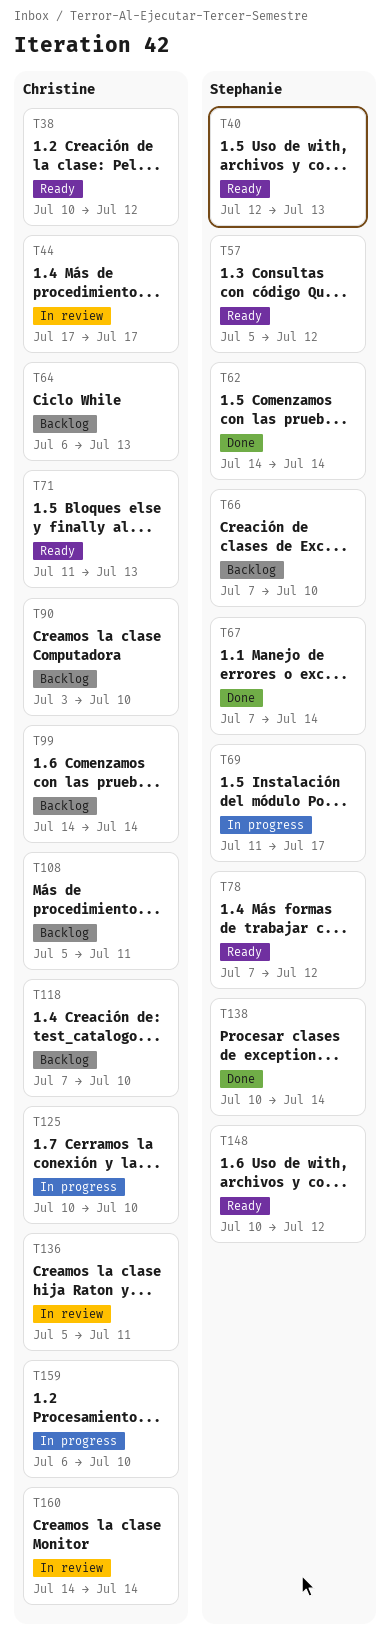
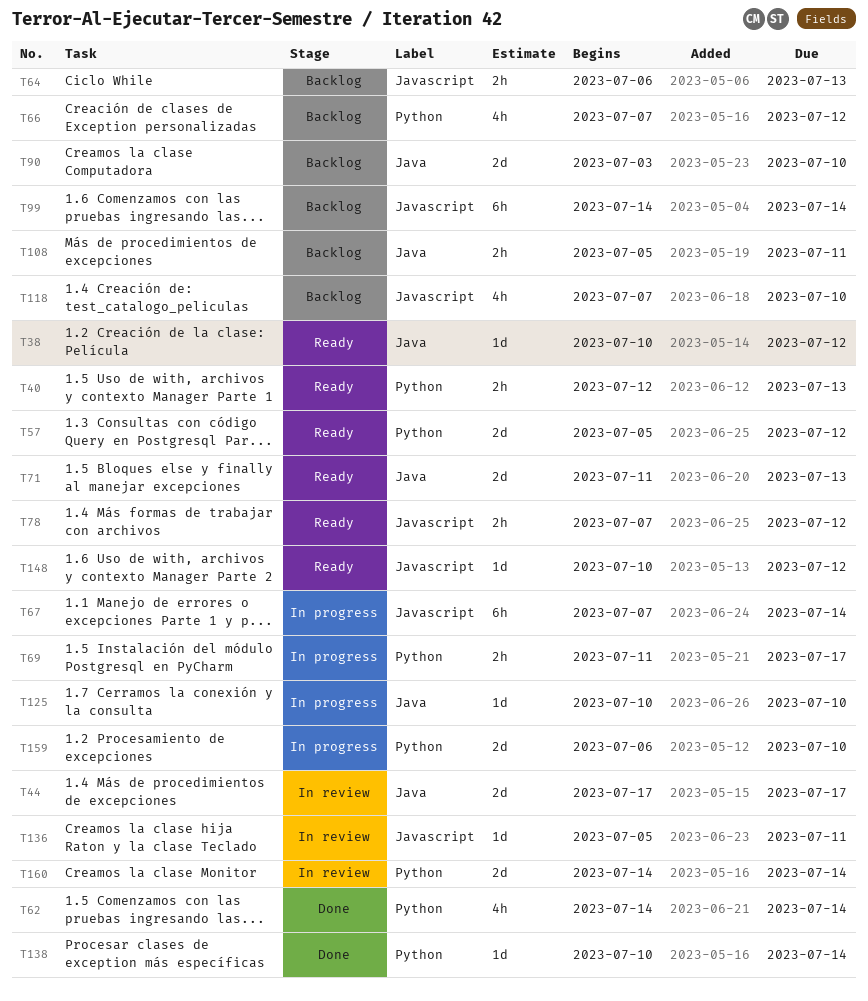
T66, due: Jul 10 -> Jul 12
T67, status: Done -> In progress

